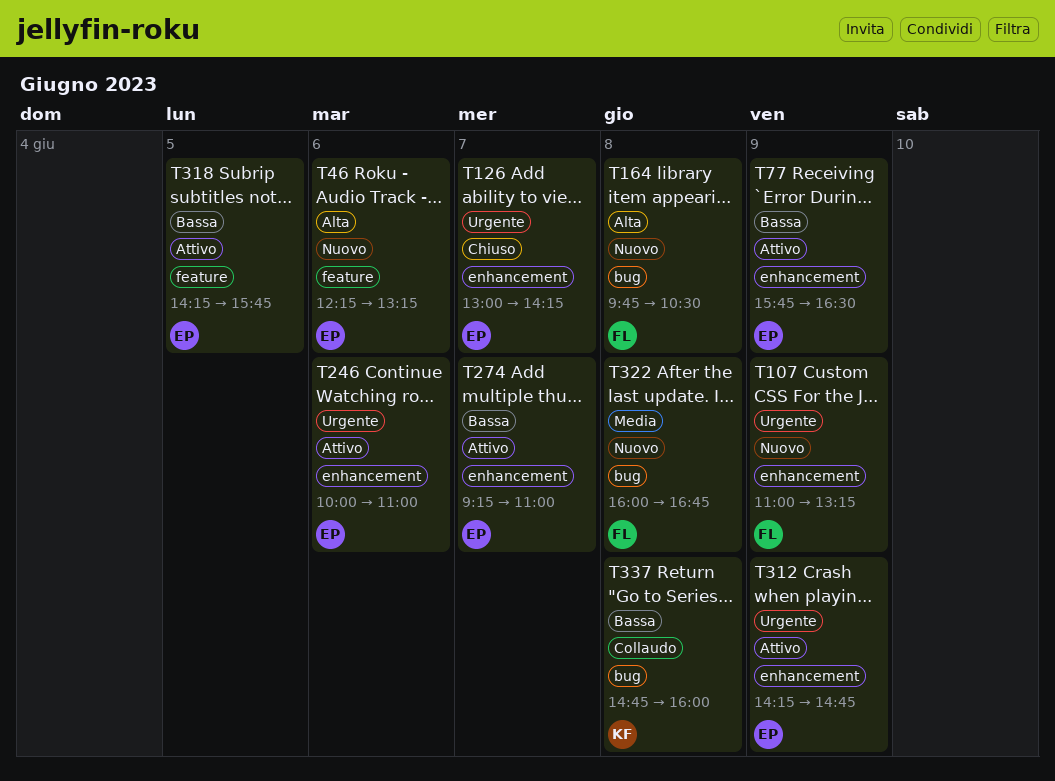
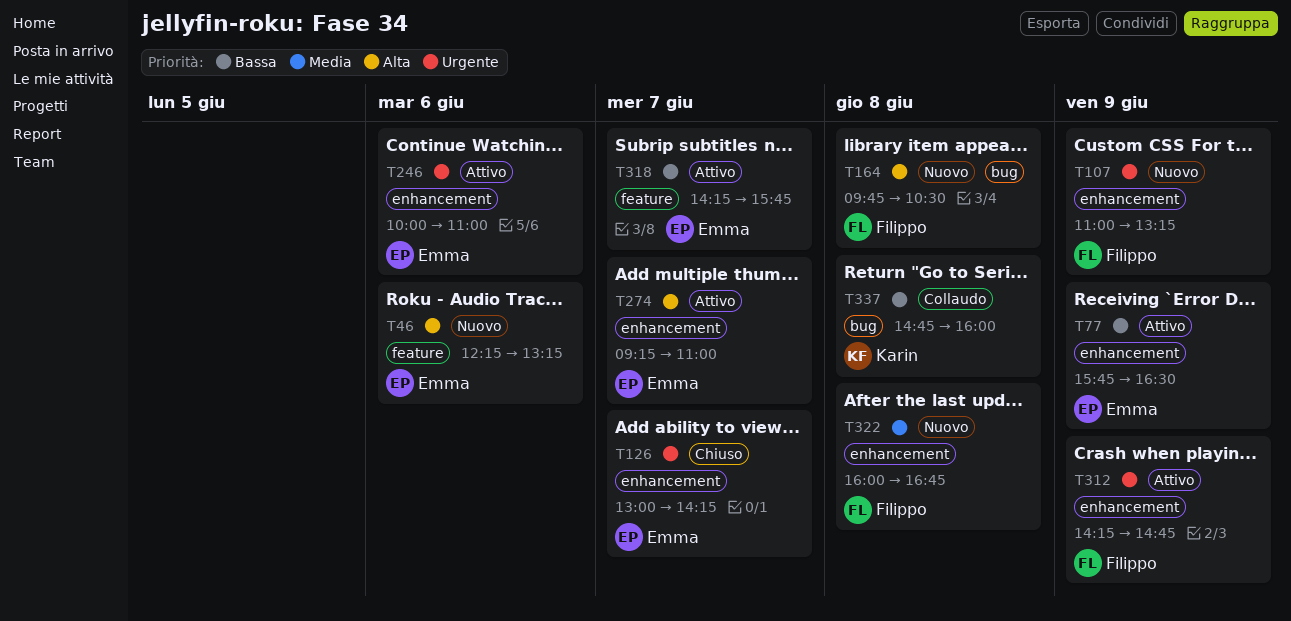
T274, priority: Bassa -> Alta
T312, owner: Emma -> Filippo
T318, day: Jun 5 -> Jun 7
T322, label: bug -> enhancement

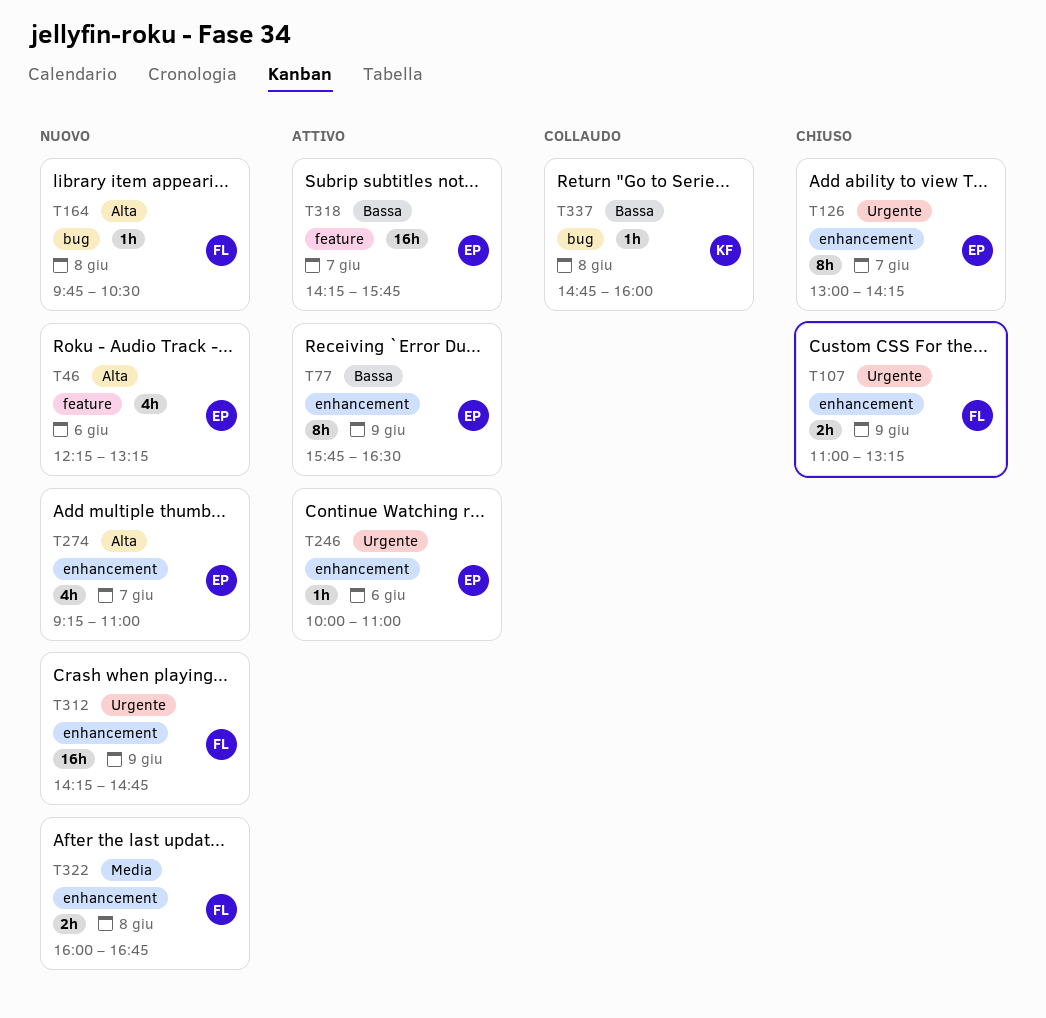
T107, status: Nuovo -> Chiuso
T274, status: Attivo -> Nuovo
T312, status: Attivo -> Nuovo

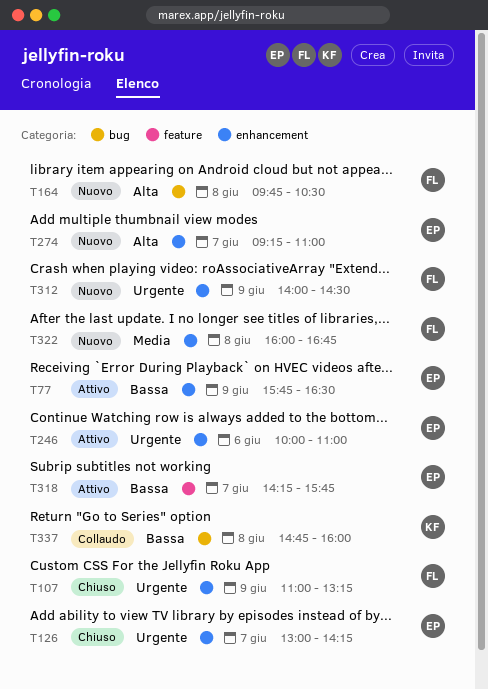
T46: present -> none
T312, begins: 14:15 -> 14:00
T312, ends: 14:45 -> 14:30

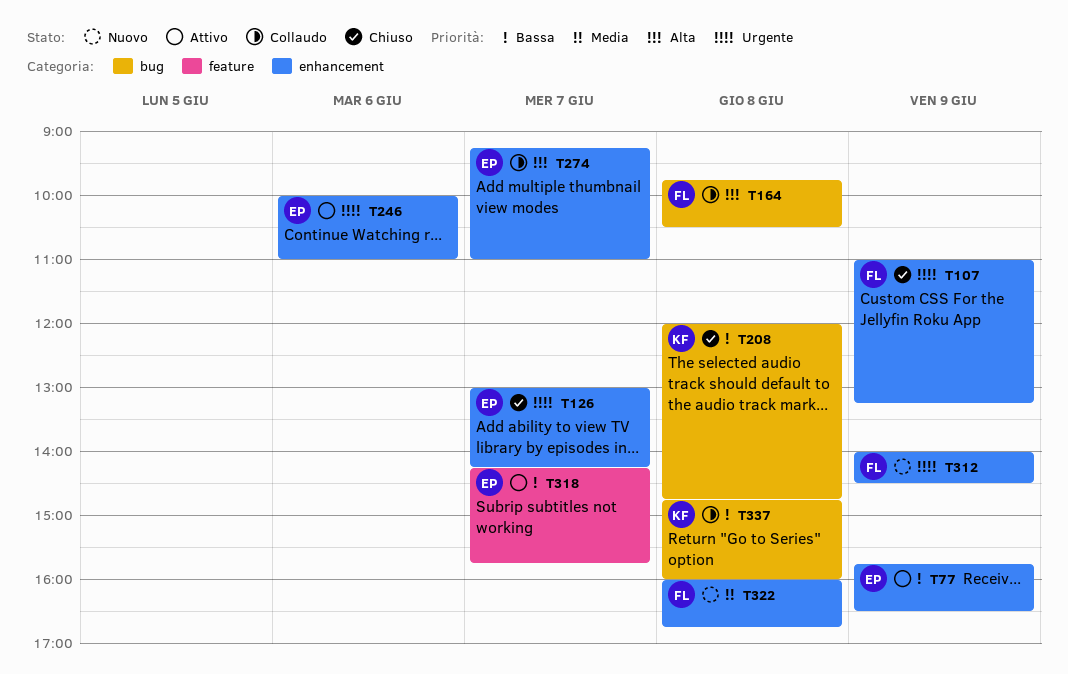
T164, status: Nuovo -> Collaudo
T208: none -> present
T274, status: Nuovo -> Collaudo

